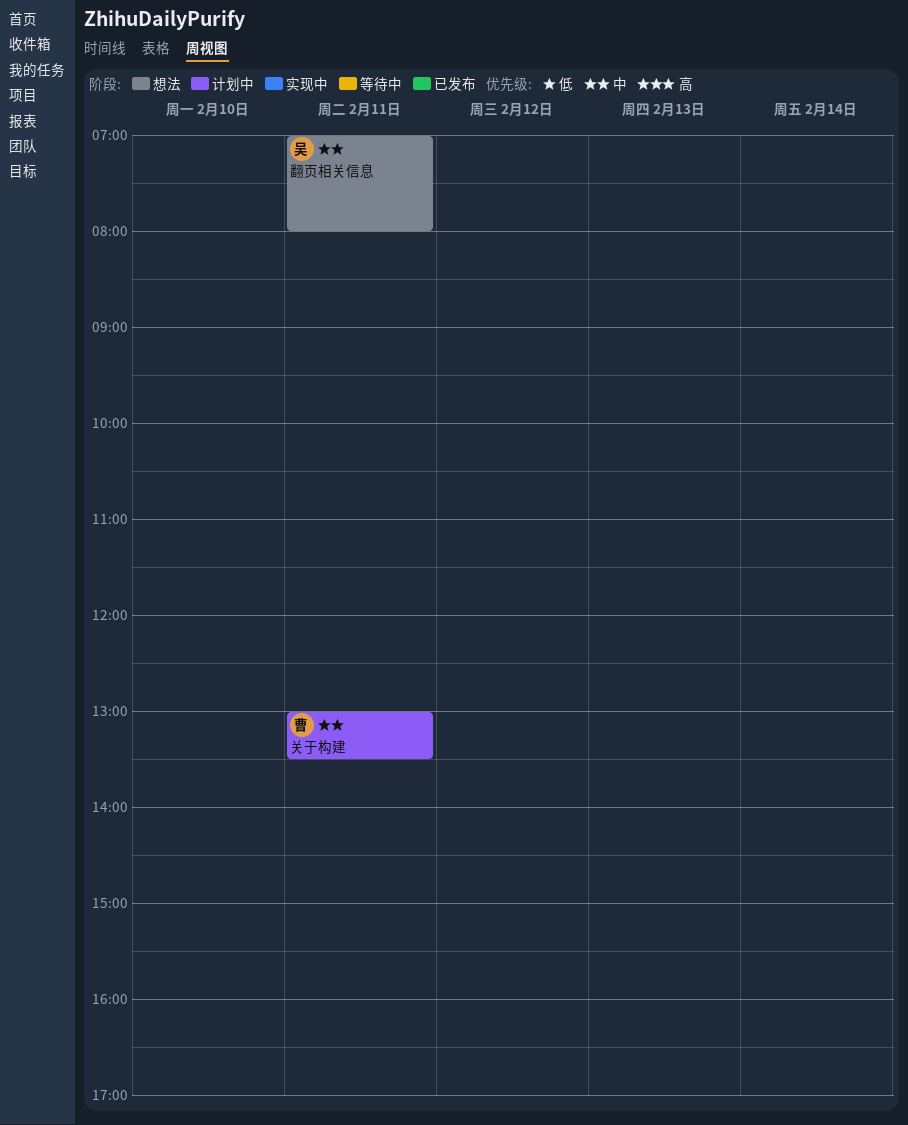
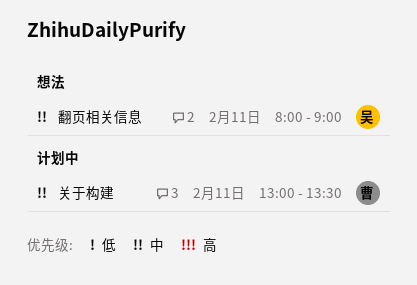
翻页相关信息, begins: 07:00 -> 08:00
翻页相关信息, ends: 08:00 -> 09:00

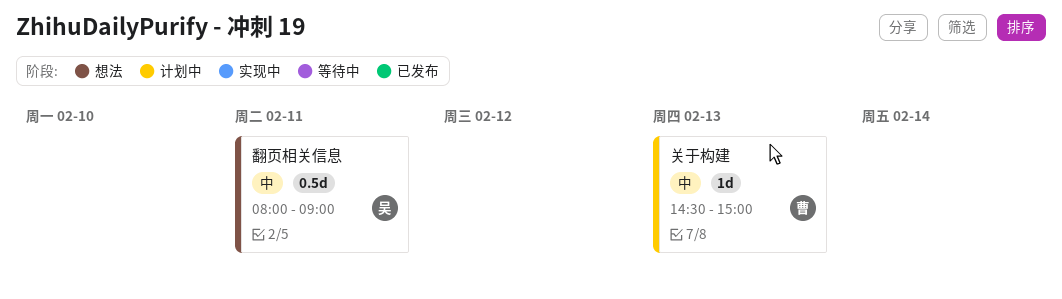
关于构建, day: Feb 11 -> Feb 13
关于构建, begins: 13:00 -> 14:30
关于构建, ends: 13:30 -> 15:00

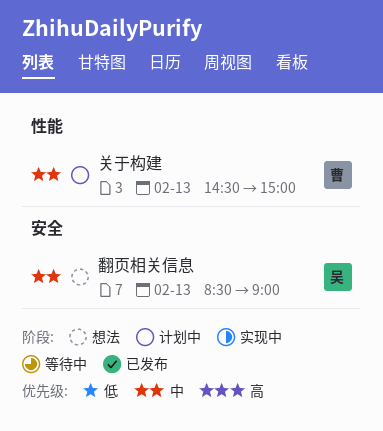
翻页相关信息, day: Feb 11 -> Feb 13
翻页相关信息, begins: 08:00 -> 08:30

